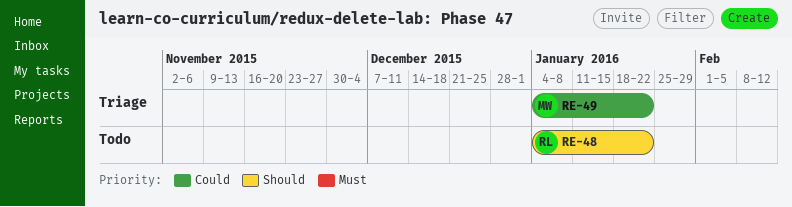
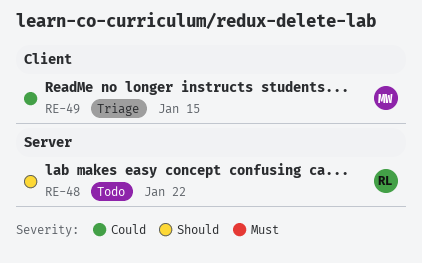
RE-49, due: Jan 22 -> Jan 15

